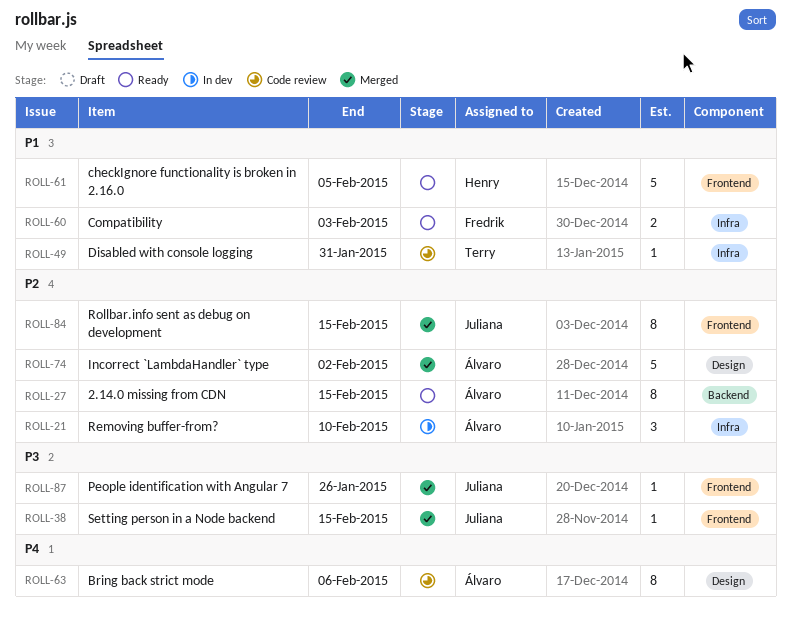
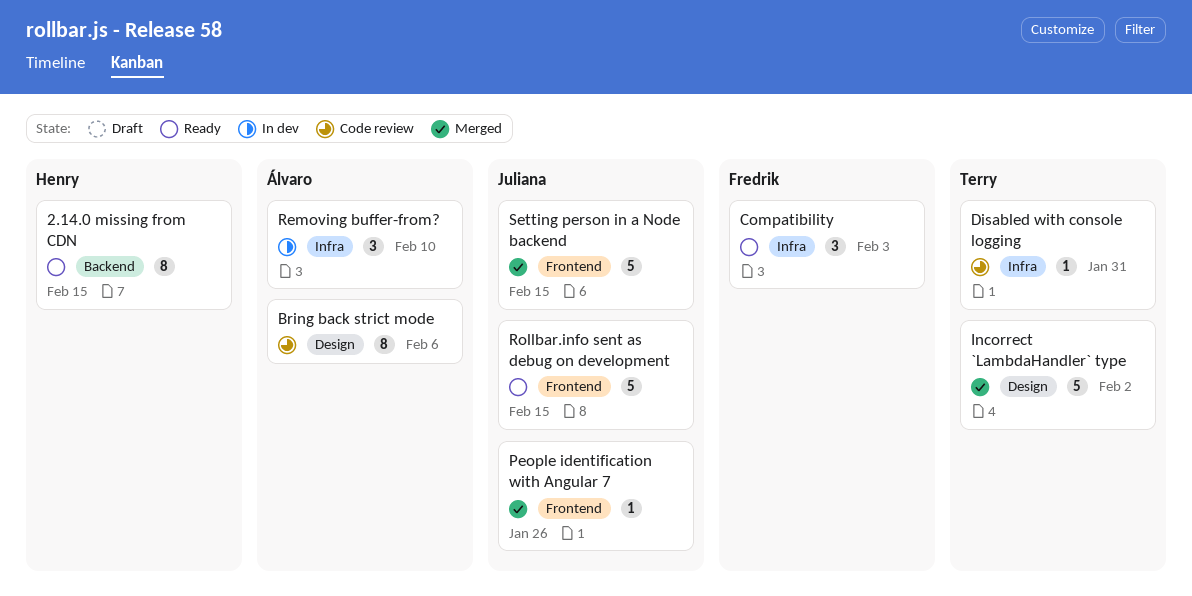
2.14.0 missing from CDN, owner: Álvaro -> Henry
checkIgnore functionality is broken in 2.16.0: present -> none
Compatibility, estimate: 2 -> 3
Incorrect `LambdaHandler` type, owner: Álvaro -> Terry
Rollbar.info sent as debug on development, status: Merged -> Ready
Rollbar.info sent as debug on development, estimate: 8 -> 5
Setting person in a Node backend, estimate: 1 -> 5

